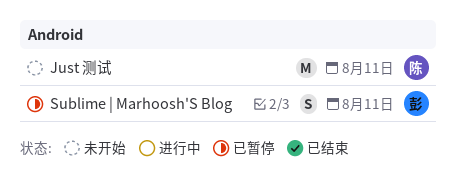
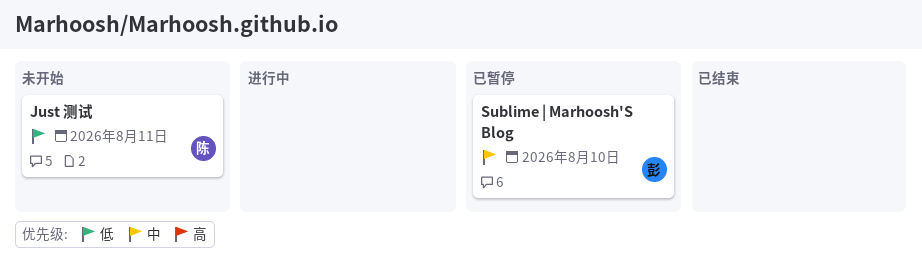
Sublime | Marhoosh'S Blog, due: Aug 11 -> Aug 10

